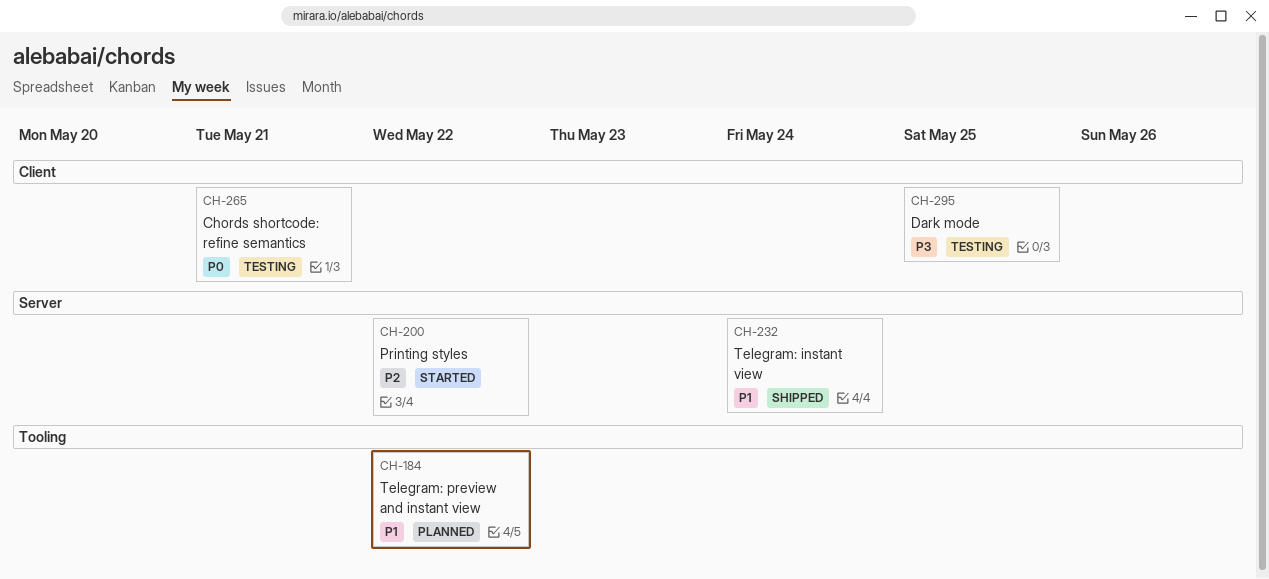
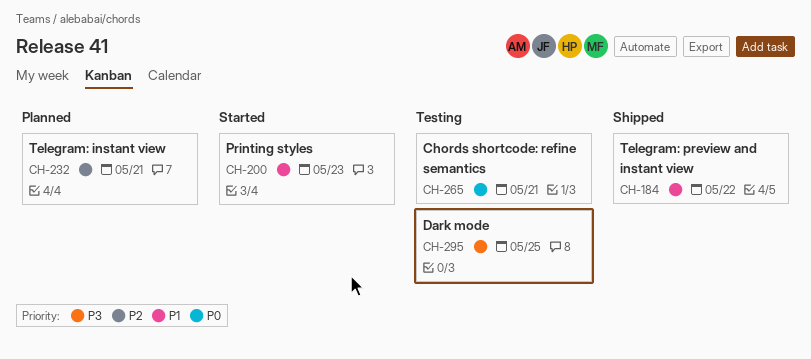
CH-184, status: Planned -> Shipped
CH-200, priority: P2 -> P1
CH-200, due: May 22 -> May 23
CH-232, status: Shipped -> Planned
CH-232, priority: P1 -> P2
CH-232, due: May 24 -> May 21

